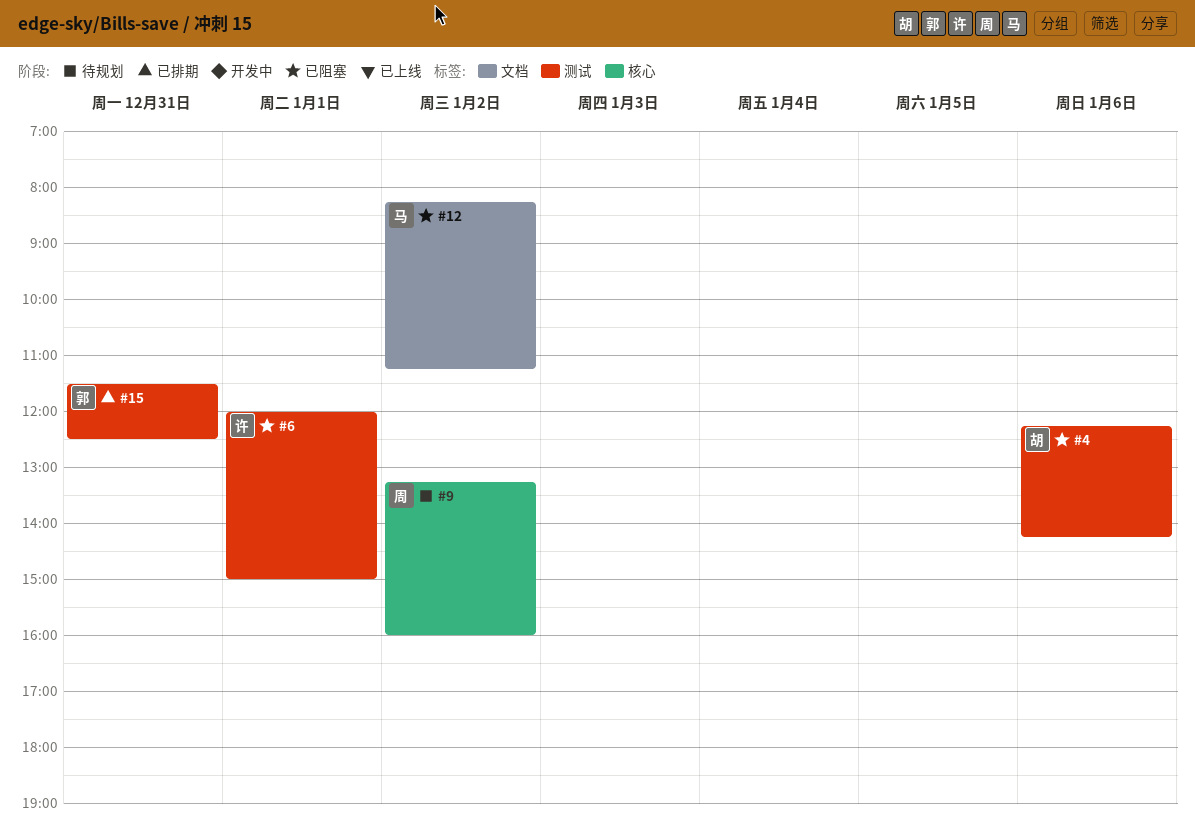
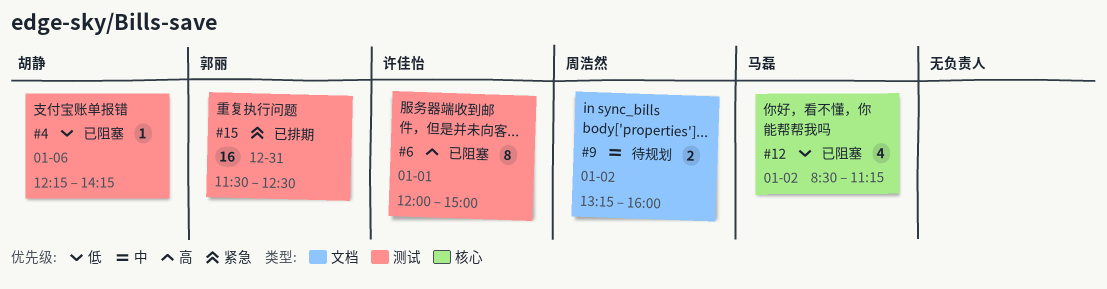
#9, label: 核心 -> 文档
#12, label: 文档 -> 核心
#12, begins: 08:15 -> 08:30

